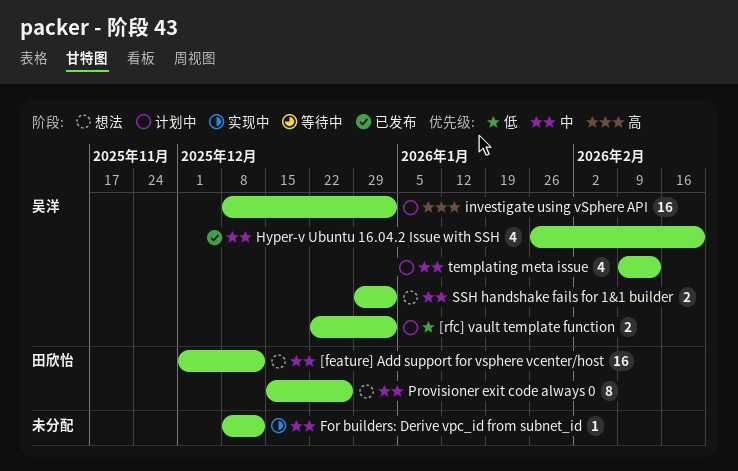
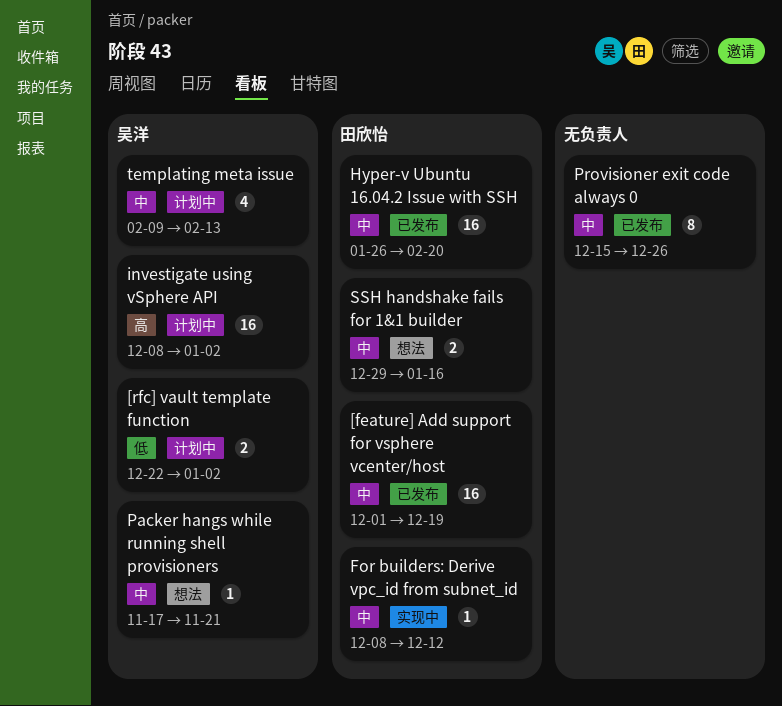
[feature] Add support for vsphere vcenter/host, status: 想法 -> 已发布
[feature] Add support for vsphere vcenter/host, due: Dec 12 -> Dec 19
For builders: Derive vpc_id from subnet_id, owner: none -> 田欣怡
Hyper-v Ubuntu 16.04.2 Issue with SSH, owner: 吴洋 -> 田欣怡
Hyper-v Ubuntu 16.04.2 Issue with SSH, estimate: 4 -> 16
Packer hangs while running shell provisioners: none -> present
Provisioner exit code always 0, status: 想法 -> 已发布
Provisioner exit code always 0, owner: 田欣怡 -> none
SSH handshake fails for 1&1 builder, owner: 吴洋 -> 田欣怡
SSH handshake fails for 1&1 builder, due: Jan 2 -> Jan 16

